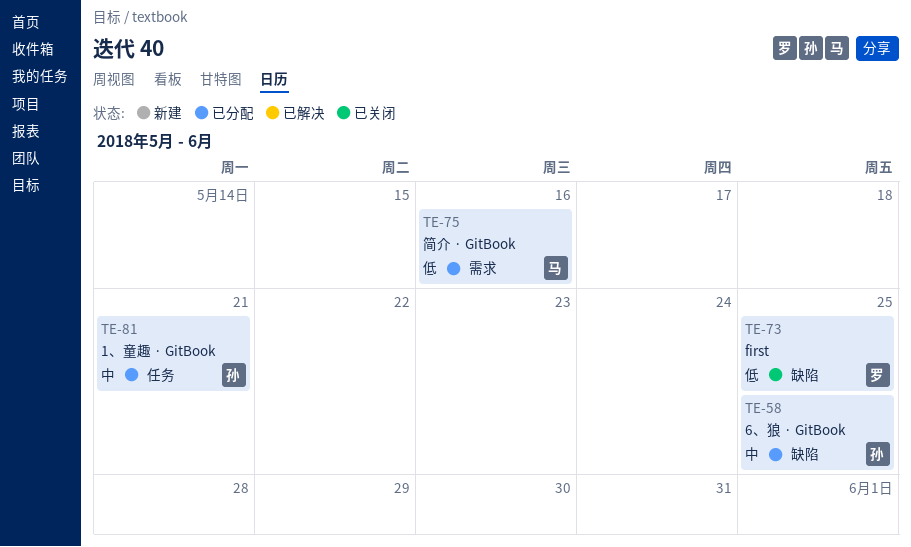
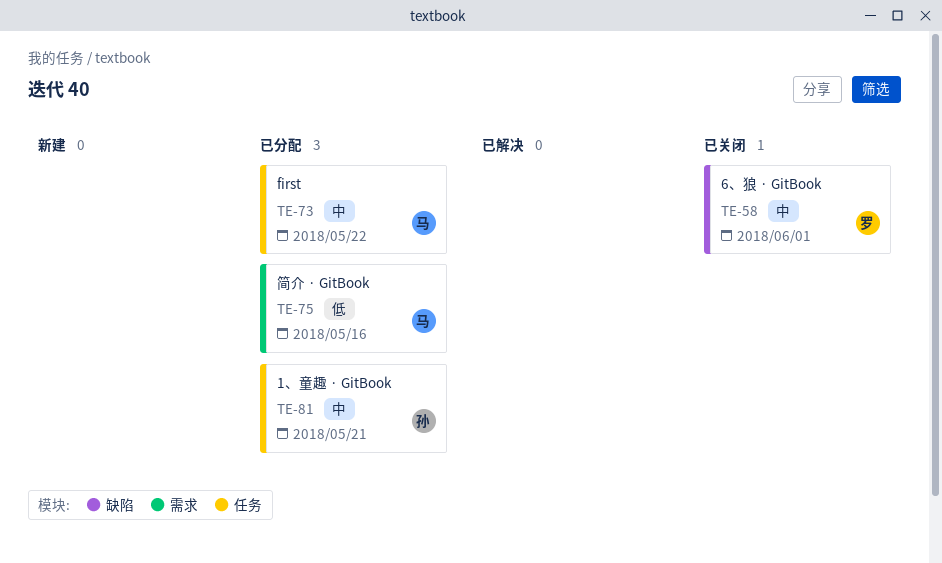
TE-58, status: 已分配 -> 已关闭
TE-58, owner: 孙 -> 罗
TE-58, due: May 25 -> Jun 1
TE-73, status: 已关闭 -> 已分配
TE-73, owner: 罗 -> 马
TE-73, priority: 低 -> 中
TE-73, label: 缺陷 -> 任务
TE-73, due: May 25 -> May 22

